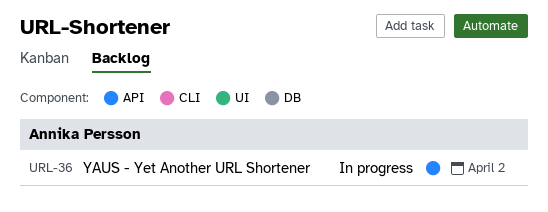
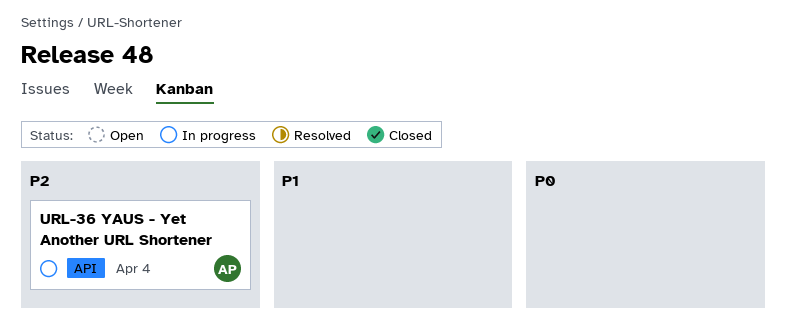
URL-36, due: Apr 2 -> Apr 4

